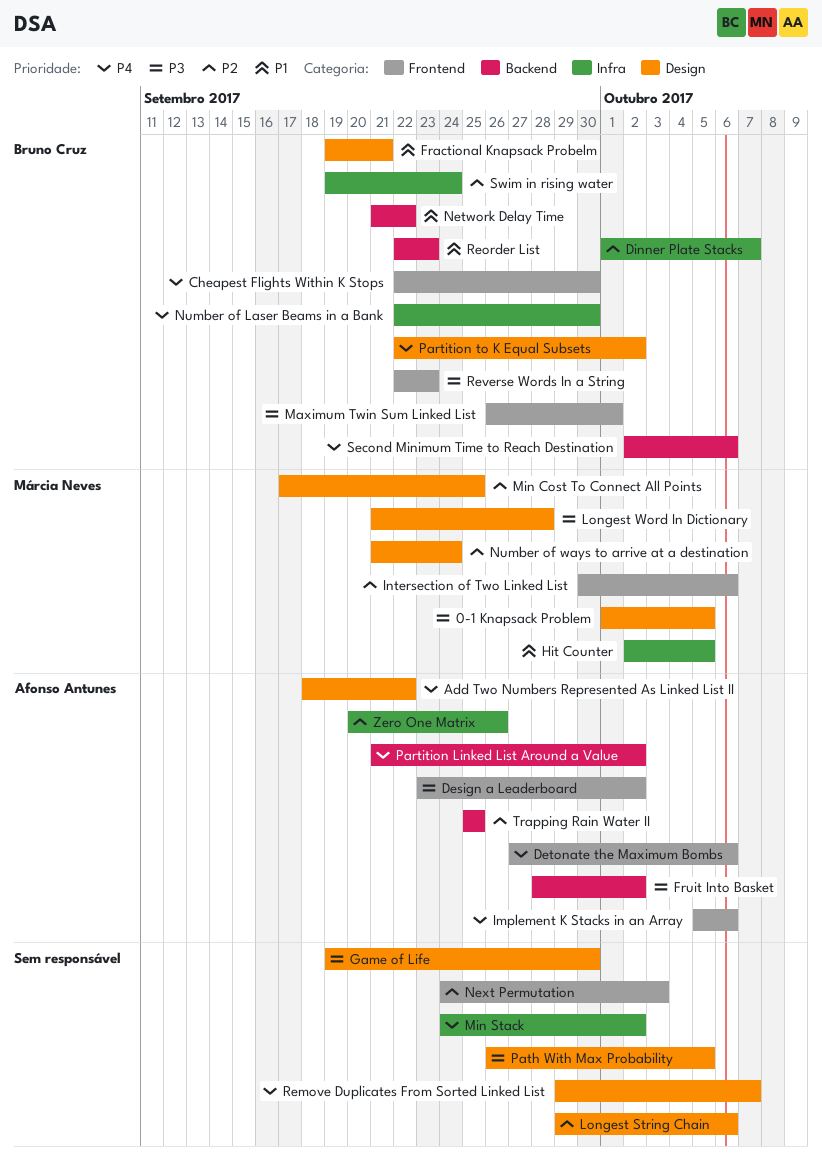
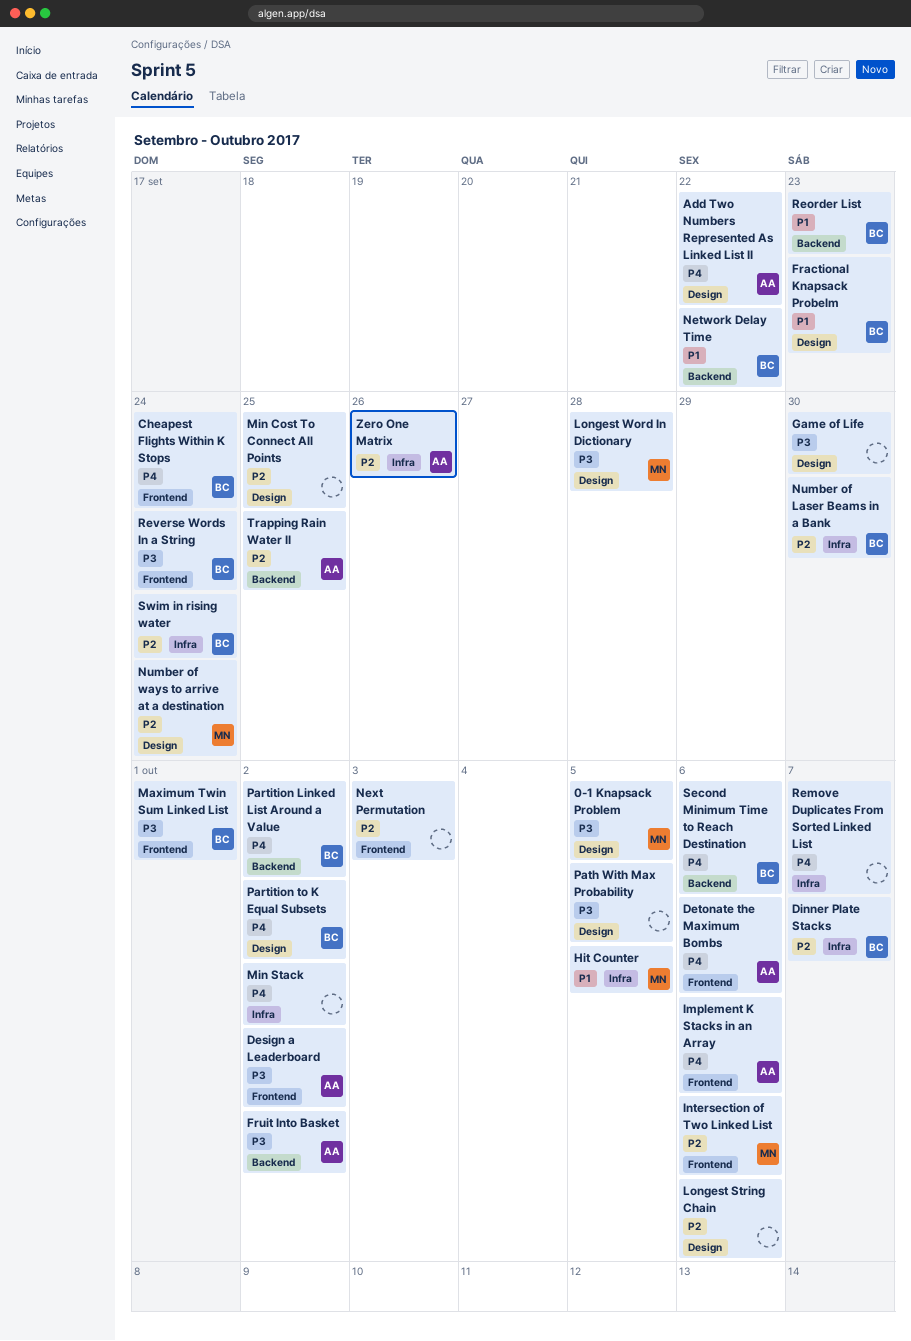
Cheapest Flights Within K Stops, due: Sep 30 -> Sep 24
Fractional Knapsack Probelm, due: Sep 21 -> Sep 23
Min Cost To Connect All Points, owner: Márcia Neves -> none
Number of Laser Beams in a Bank, priority: P4 -> P2
Partition Linked List Around a Value, owner: Afonso Antunes -> Bruno Cruz
Remove Duplicates From Sorted Linked List, label: Design -> Infra
Reverse Words In a String, due: Sep 23 -> Sep 24

